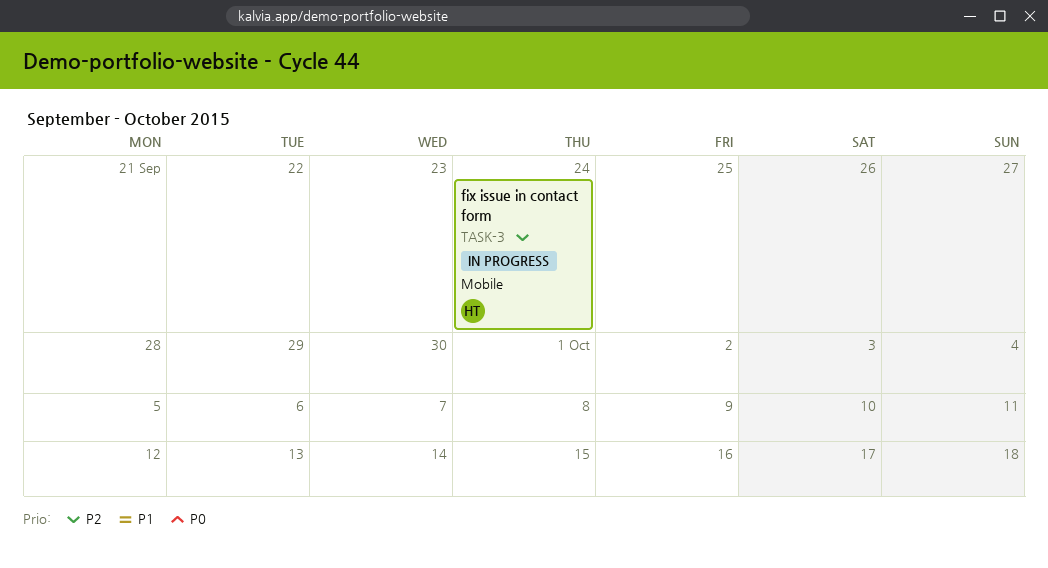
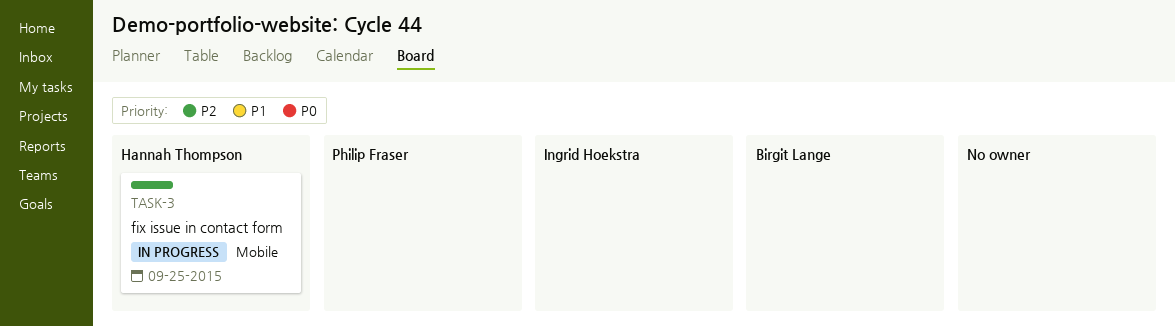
TASK-3, due: Sep 24 -> Sep 25

